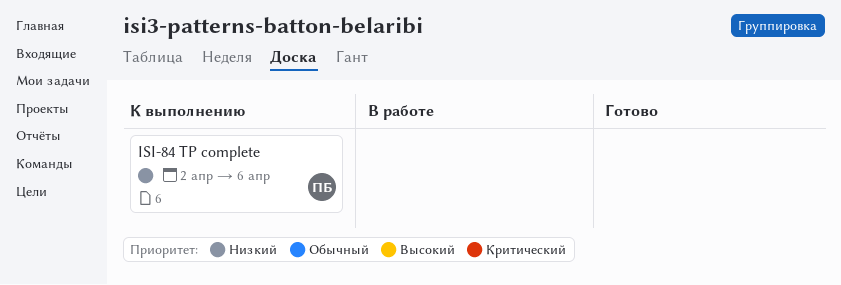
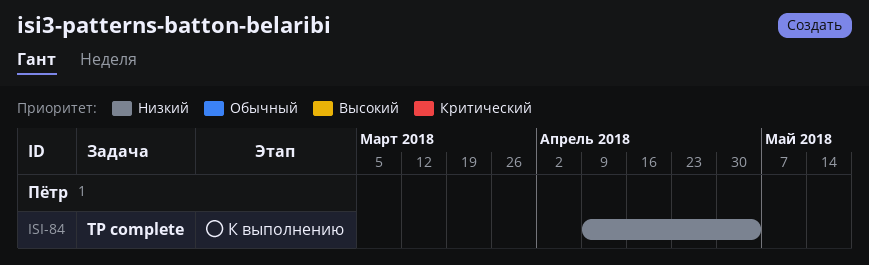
ISI-84, start: Apr 2 -> Apr 9
ISI-84, due: Apr 6 -> May 4

